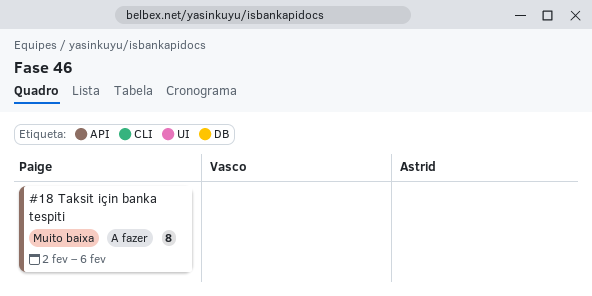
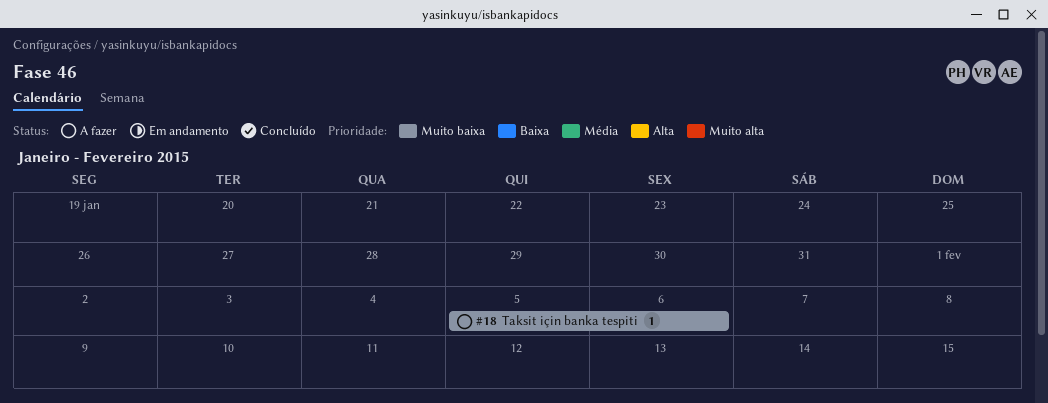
#18, estimate: 8 -> 1
#18, start: Feb 2 -> Feb 5

